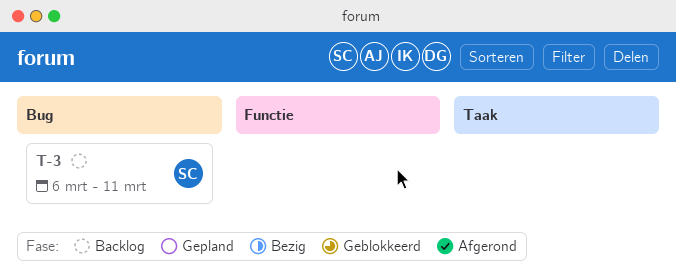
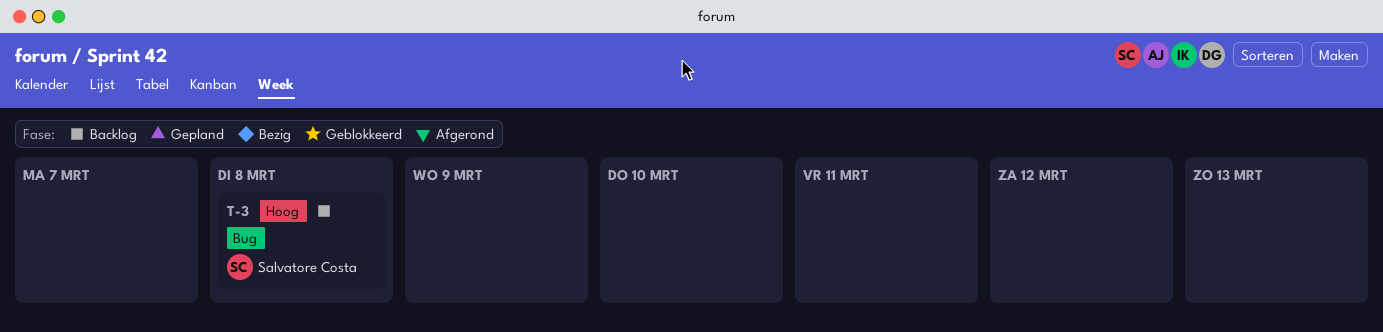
T-3, due: Mar 11 -> Mar 8

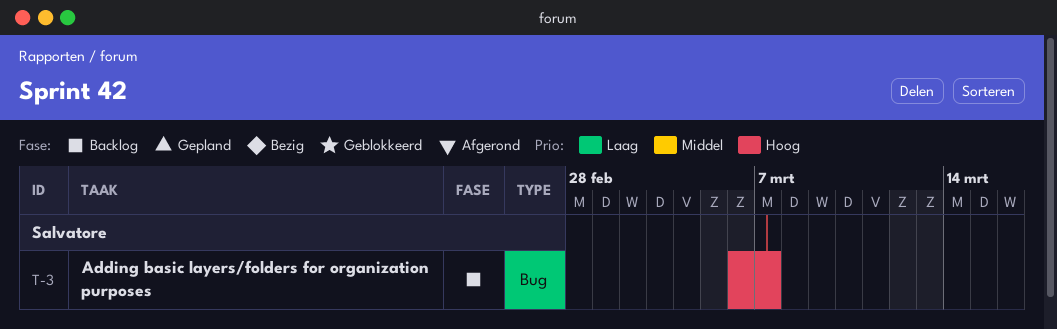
T-3, due: Mar 8 -> Mar 7

